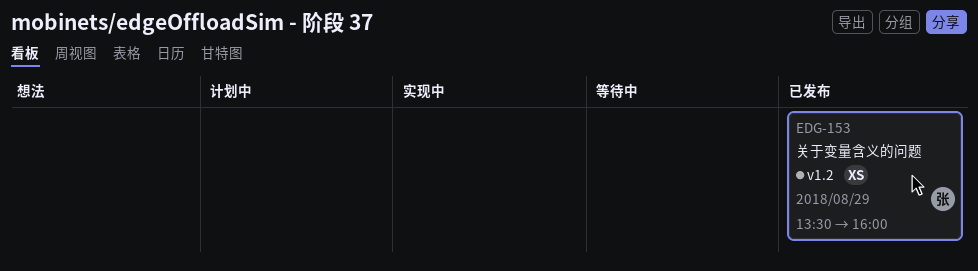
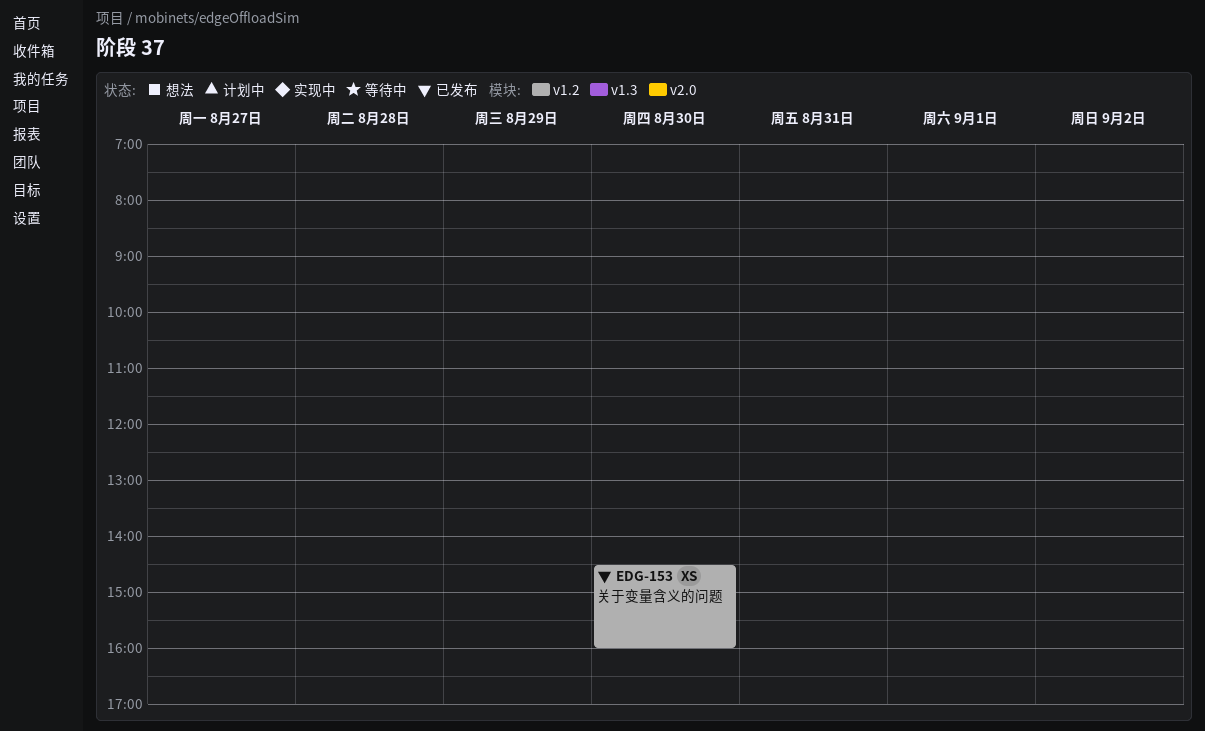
EDG-153, day: Aug 29 -> Aug 30
EDG-153, begins: 13:30 -> 14:30

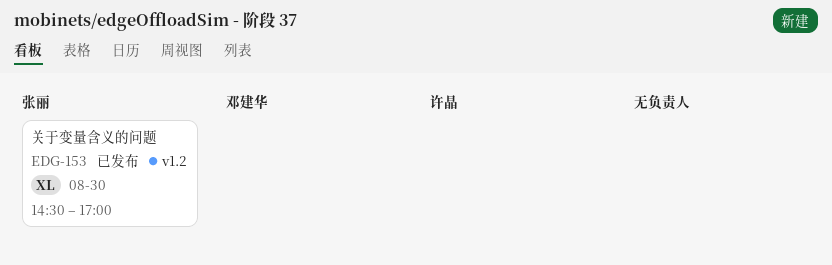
EDG-153, estimate: XS -> XL
EDG-153, ends: 16:00 -> 17:00

